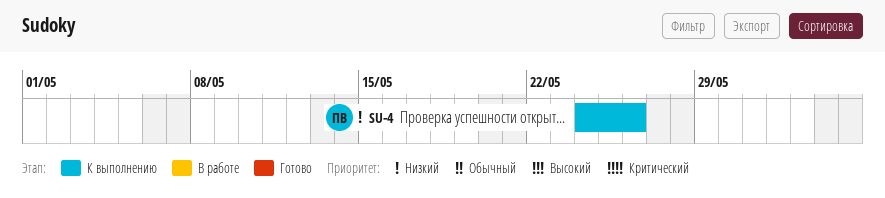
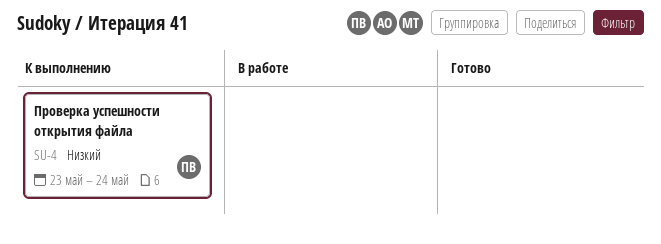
SU-4, start: May 24 -> May 23
SU-4, due: May 26 -> May 24

